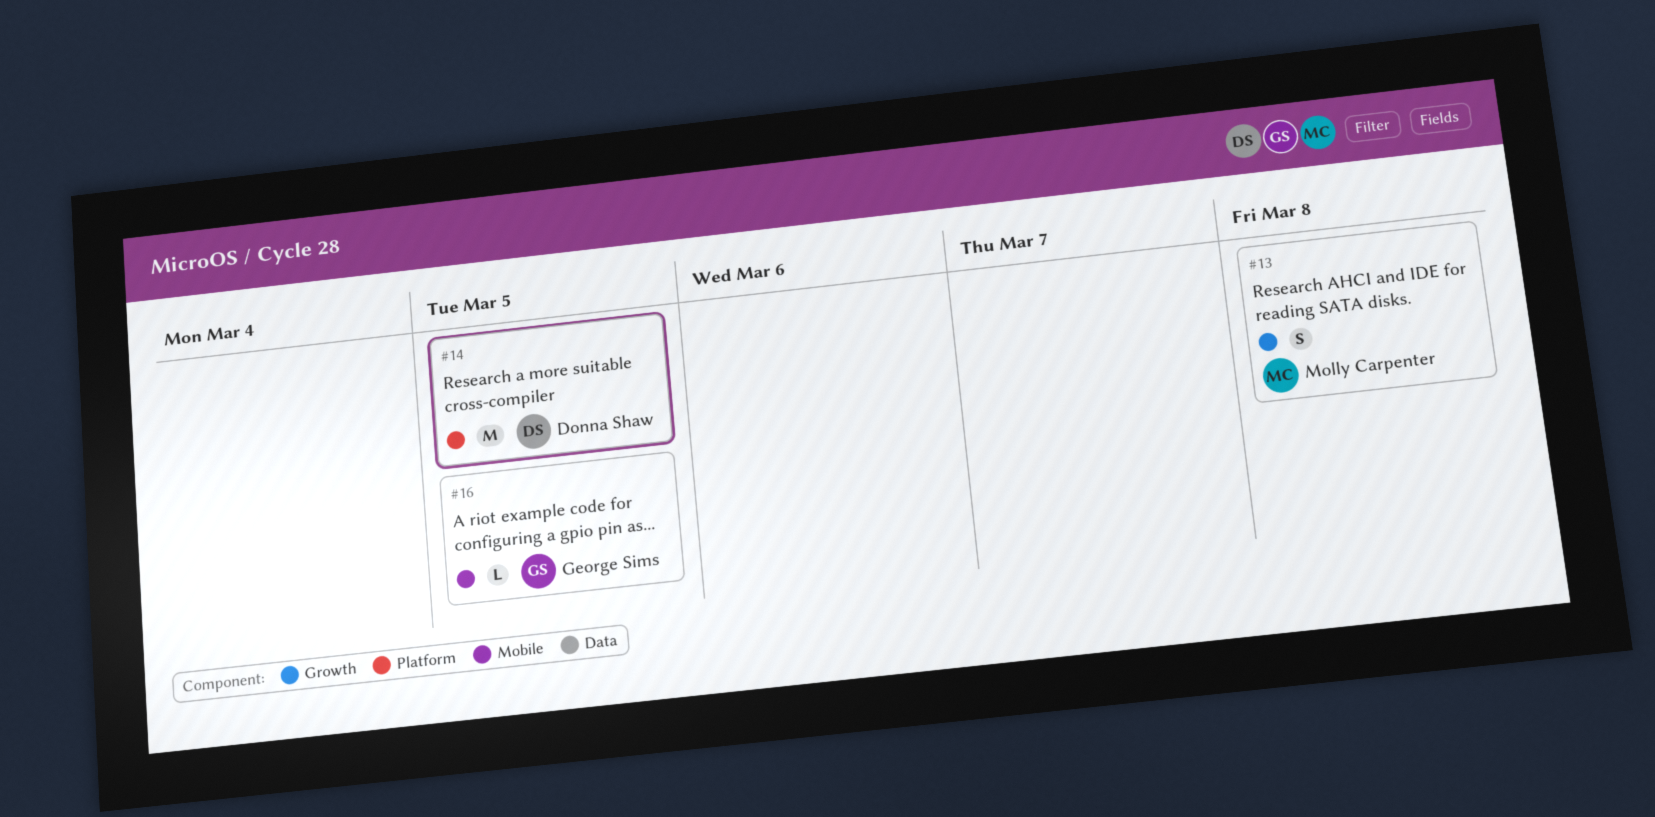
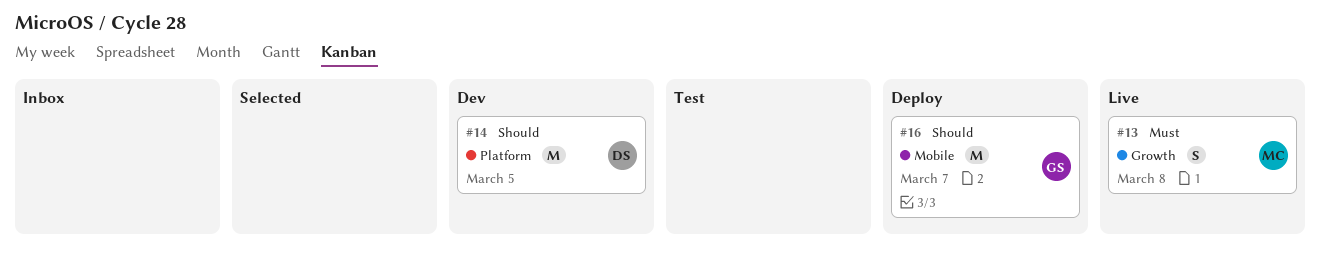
#16, estimate: L -> M
#16, due: Mar 5 -> Mar 7

